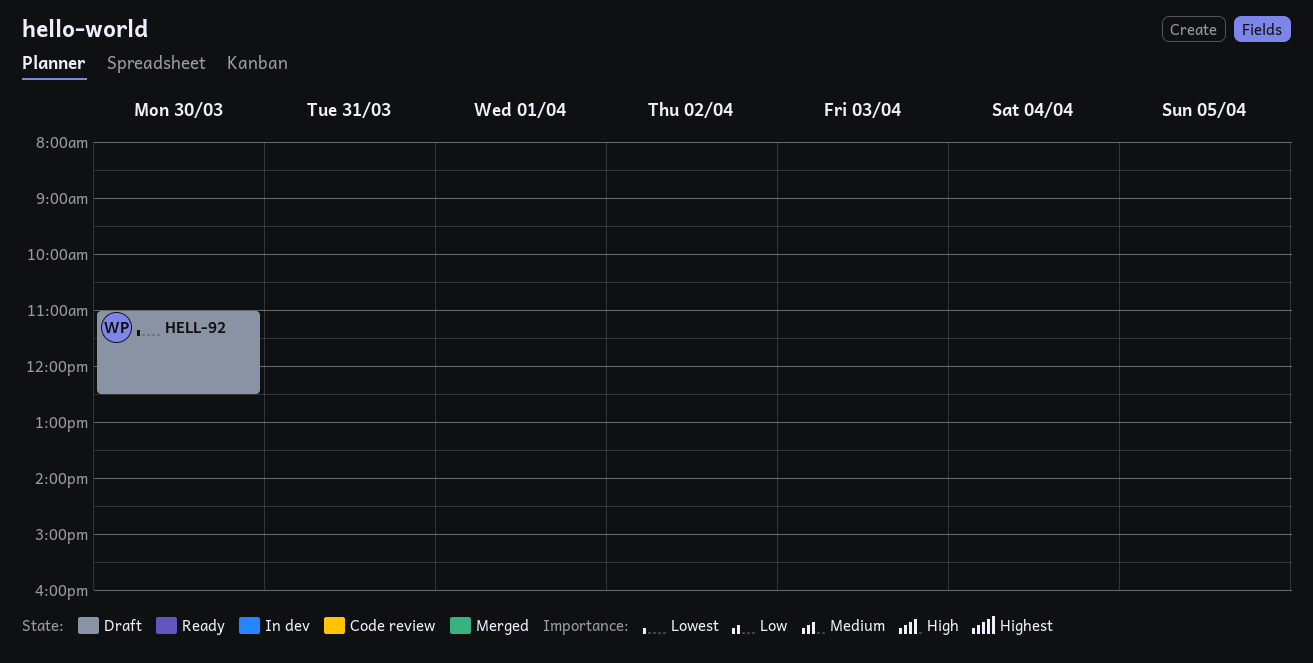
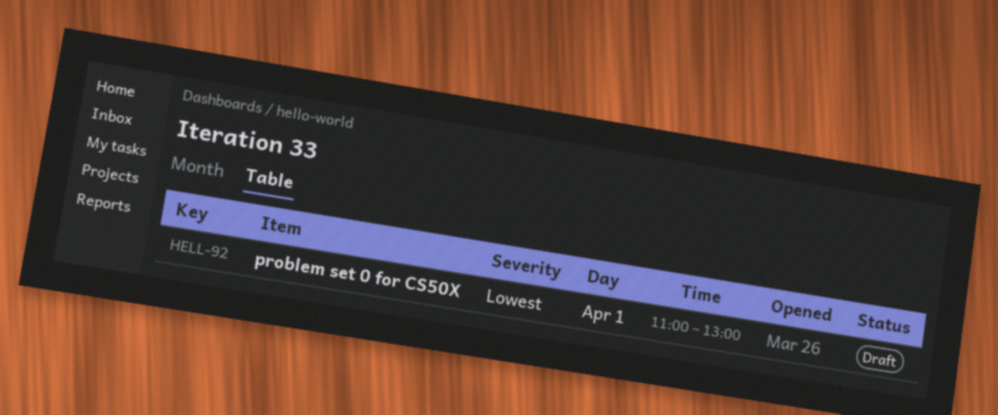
HELL-92, day: Mar 30 -> Apr 1
HELL-92, ends: 12:30 -> 13:00

